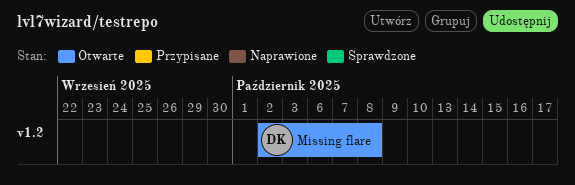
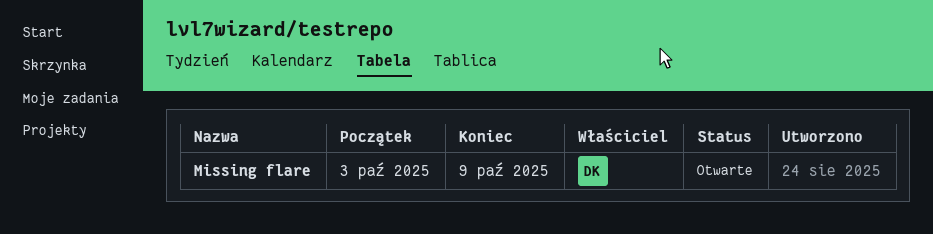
Missing flare, start: Oct 2 -> Oct 3
Missing flare, due: Oct 8 -> Oct 9

